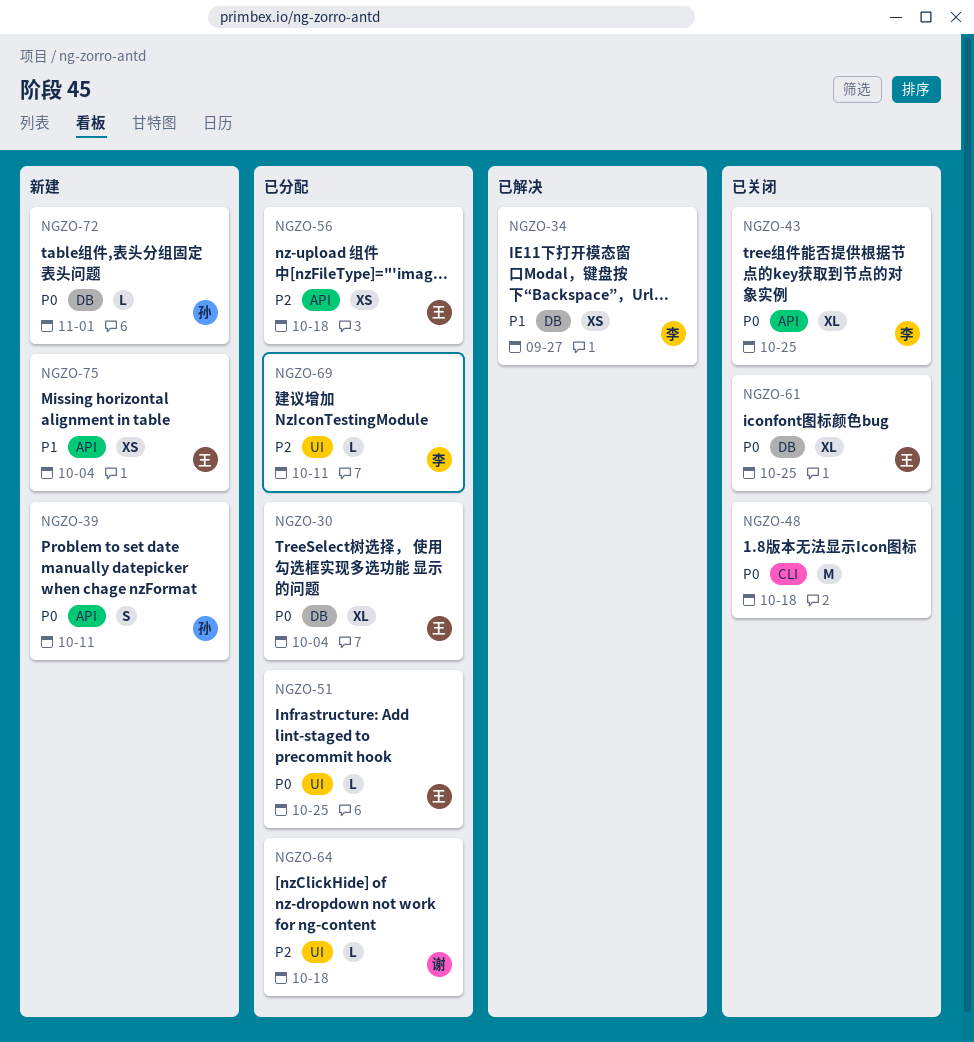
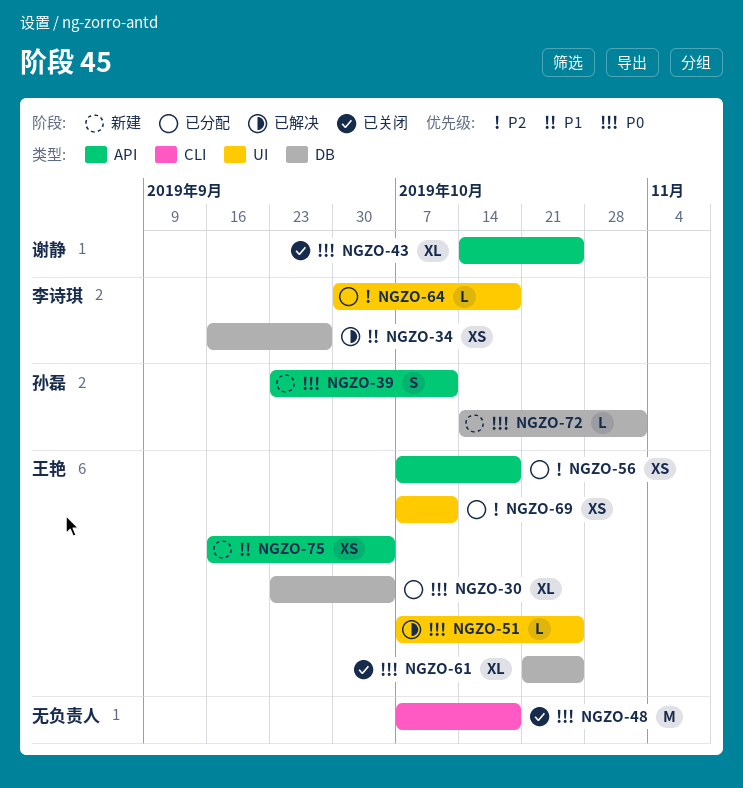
NGZO-43, owner: 李诗琪 -> 谢静
NGZO-51, status: 已分配 -> 已解决
NGZO-64, owner: 谢静 -> 李诗琪
NGZO-69, owner: 李诗琪 -> 王艳
NGZO-69, estimate: L -> XS

